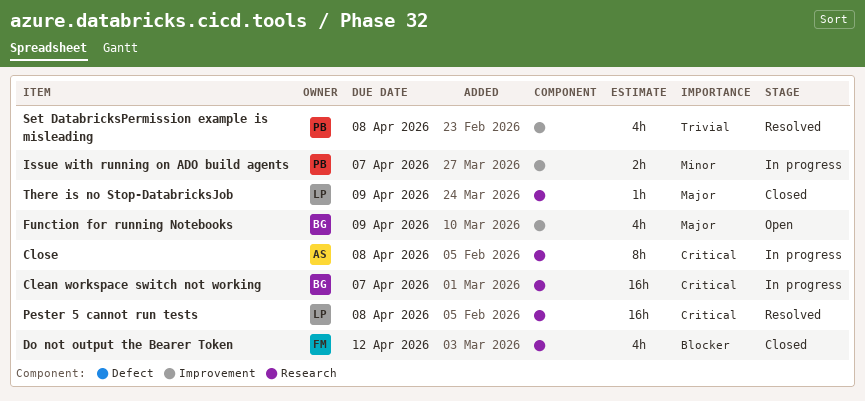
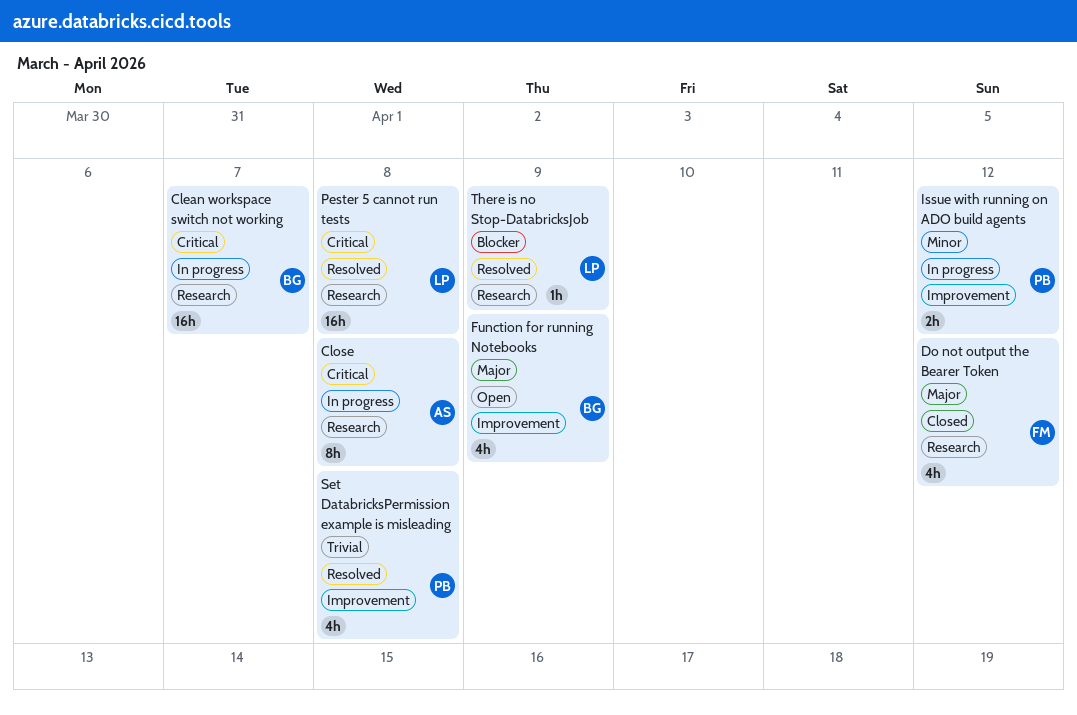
Do not output the Bearer Token, priority: Blocker -> Major
Issue with running on ADO build agents, due: Apr 7 -> Apr 12
There is no Stop-DatabricksJob, status: Closed -> Resolved
There is no Stop-DatabricksJob, priority: Major -> Blocker

